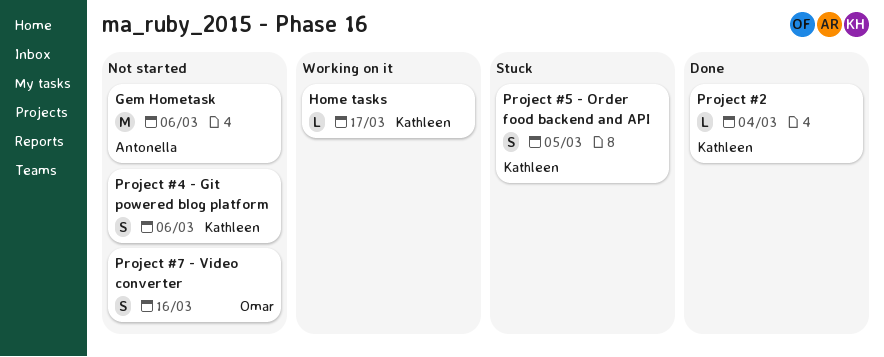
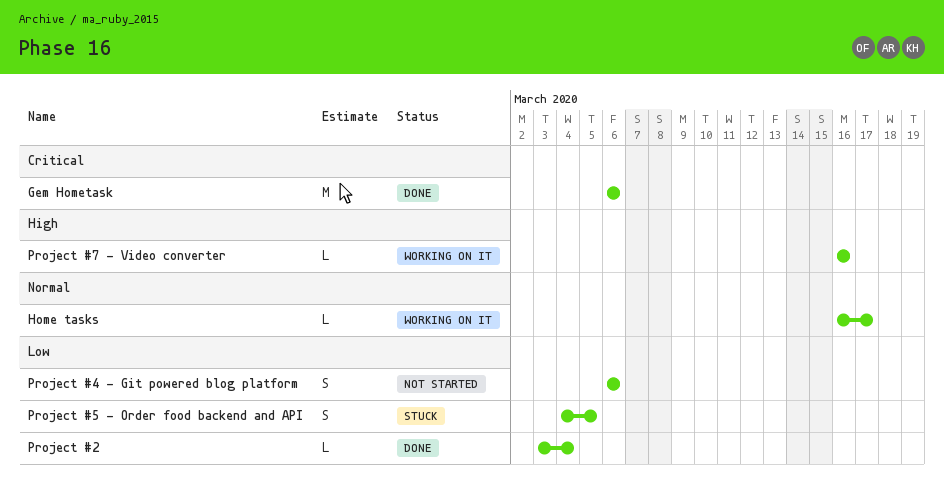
Gem Hometask, status: Not started -> Done
Project #7 - Video converter, status: Not started -> Working on it
Project #7 - Video converter, estimate: S -> L

